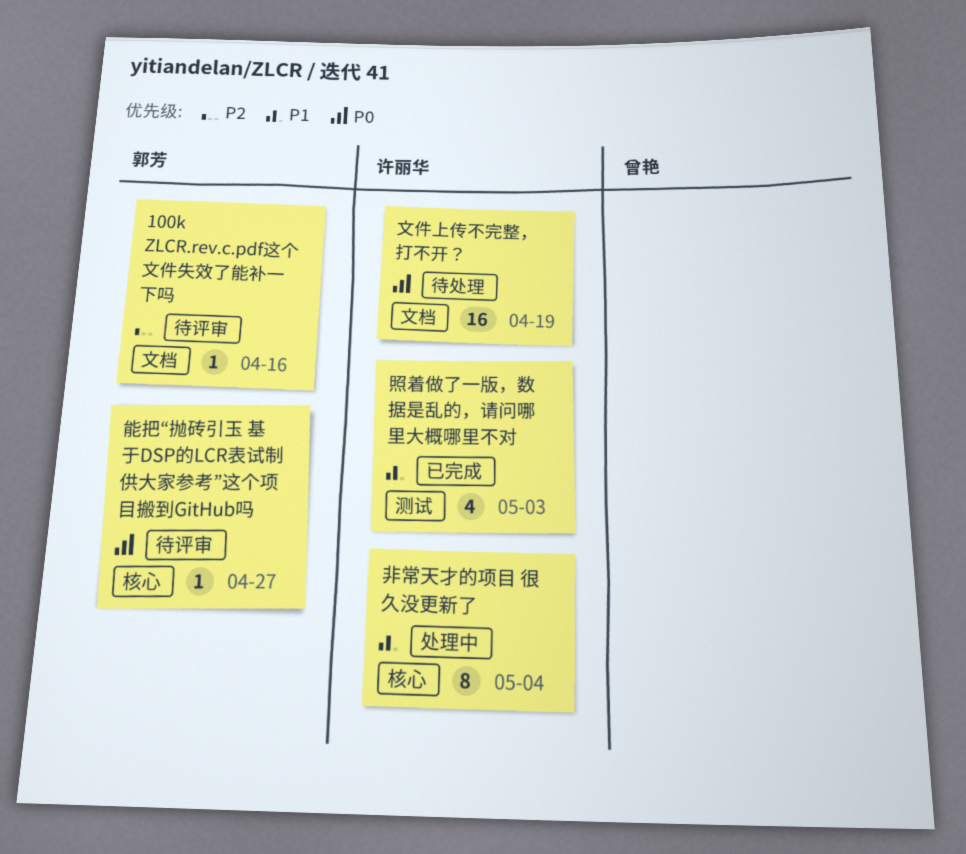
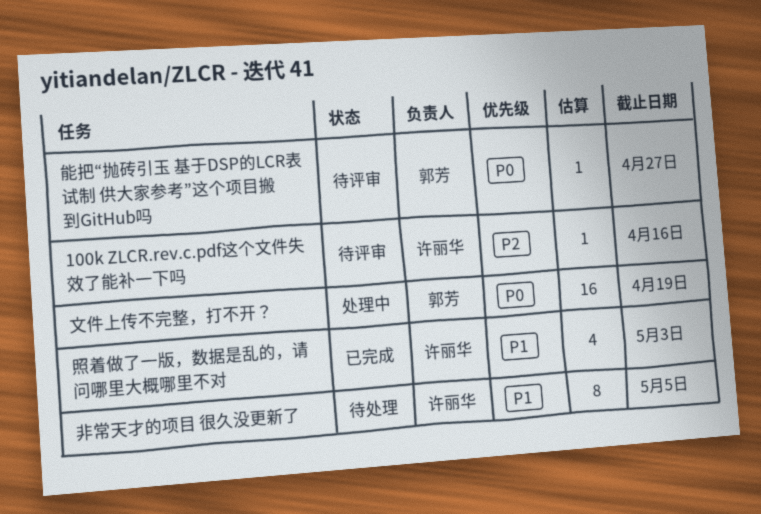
100k ZLCR.rev.c.pdf这个文件失效了能补一下吗, owner: 郭芳 -> 许丽华
文件上传不完整，打不开？, status: 待处理 -> 处理中
文件上传不完整，打不开？, owner: 许丽华 -> 郭芳
非常天才的项目 很久没更新了, status: 处理中 -> 待处理
非常天才的项目 很久没更新了, due: May 4 -> May 5

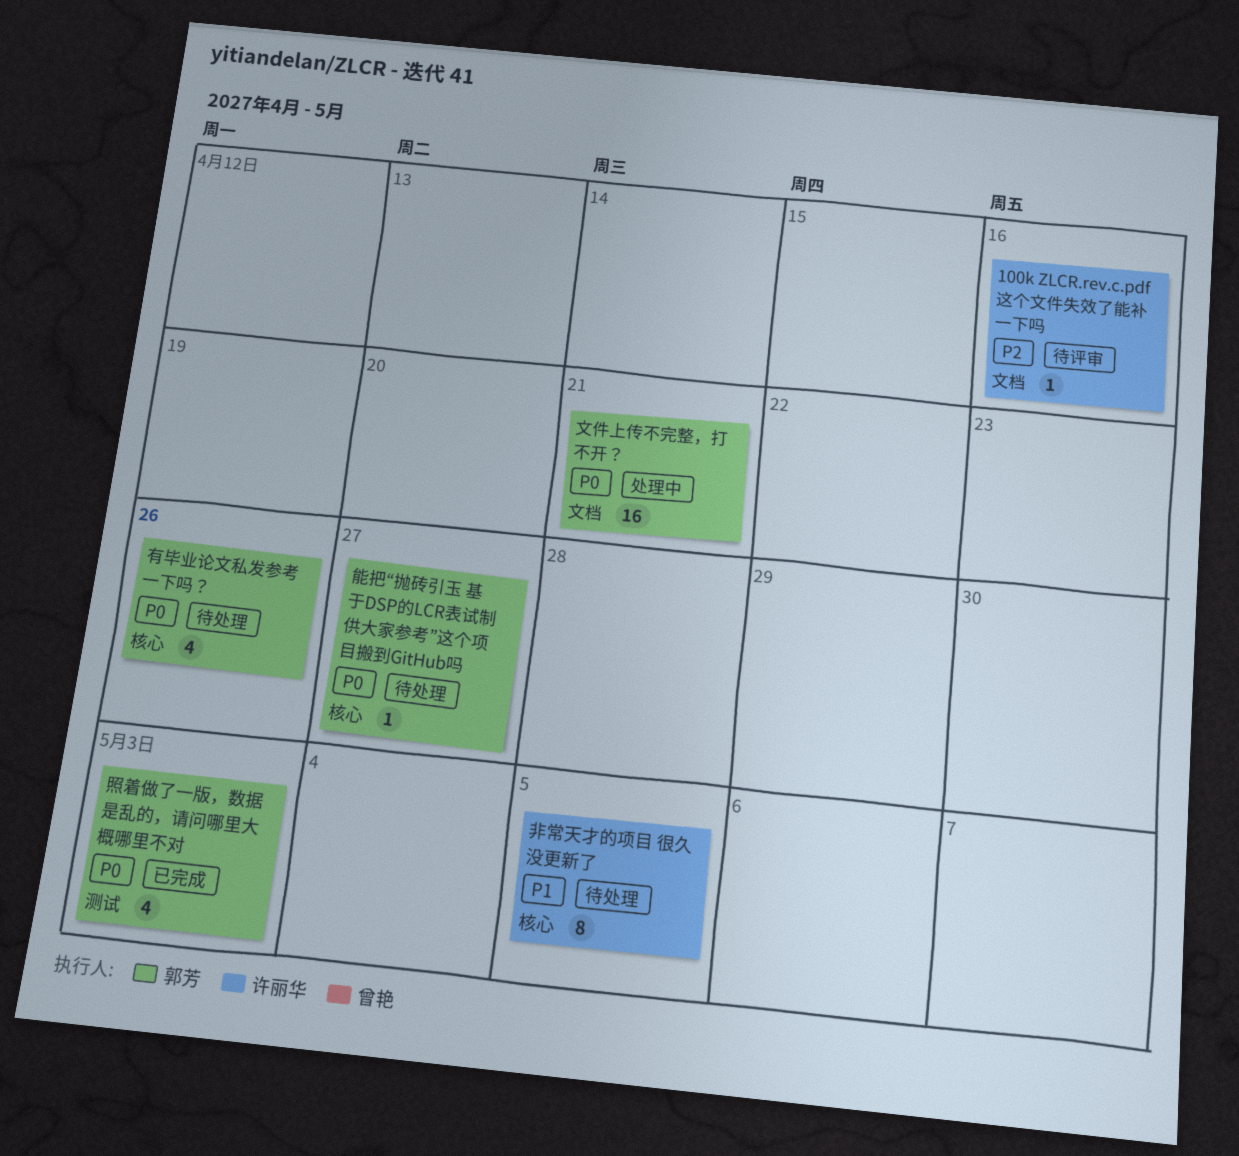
文件上传不完整，打不开？, due: Apr 19 -> Apr 21
有毕业论文私发参考一下吗？: none -> present
照着做了一版，数据是乱的，请问哪里大概哪里不对, owner: 许丽华 -> 郭芳
照着做了一版，数据是乱的，请问哪里大概哪里不对, priority: P1 -> P0
能把“抛砖引玉 基于DSP的LCR表试制 供大家参考”这个项目搬到GitHub吗, status: 待评审 -> 待处理

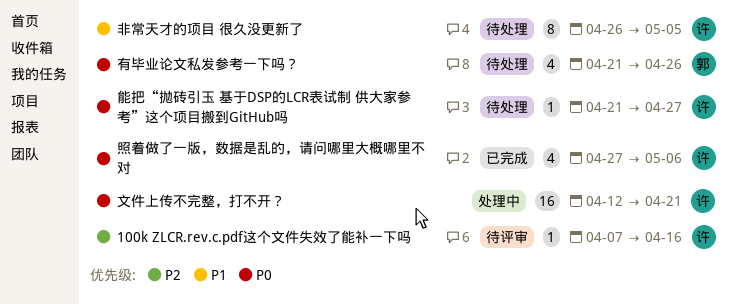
文件上传不完整，打不开？, owner: 郭芳 -> 许丽华
照着做了一版，数据是乱的，请问哪里大概哪里不对, owner: 郭芳 -> 许丽华
照着做了一版，数据是乱的，请问哪里大概哪里不对, due: May 3 -> May 6
能把“抛砖引玉 基于DSP的LCR表试制 供大家参考”这个项目搬到GitHub吗, owner: 郭芳 -> 许丽华

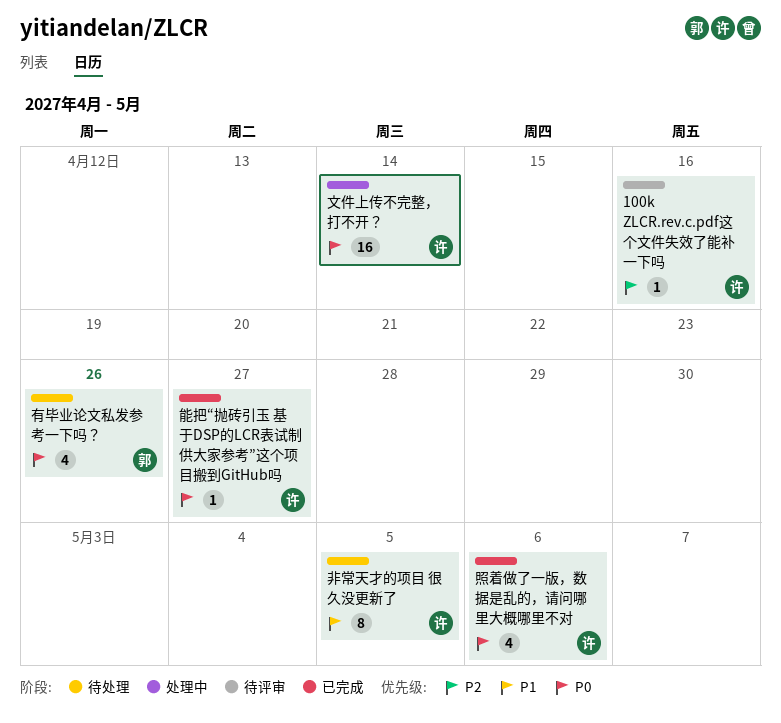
文件上传不完整，打不开？, due: Apr 21 -> Apr 14
能把“抛砖引玉 基于DSP的LCR表试制 供大家参考”这个项目搬到GitHub吗, status: 待处理 -> 已完成

